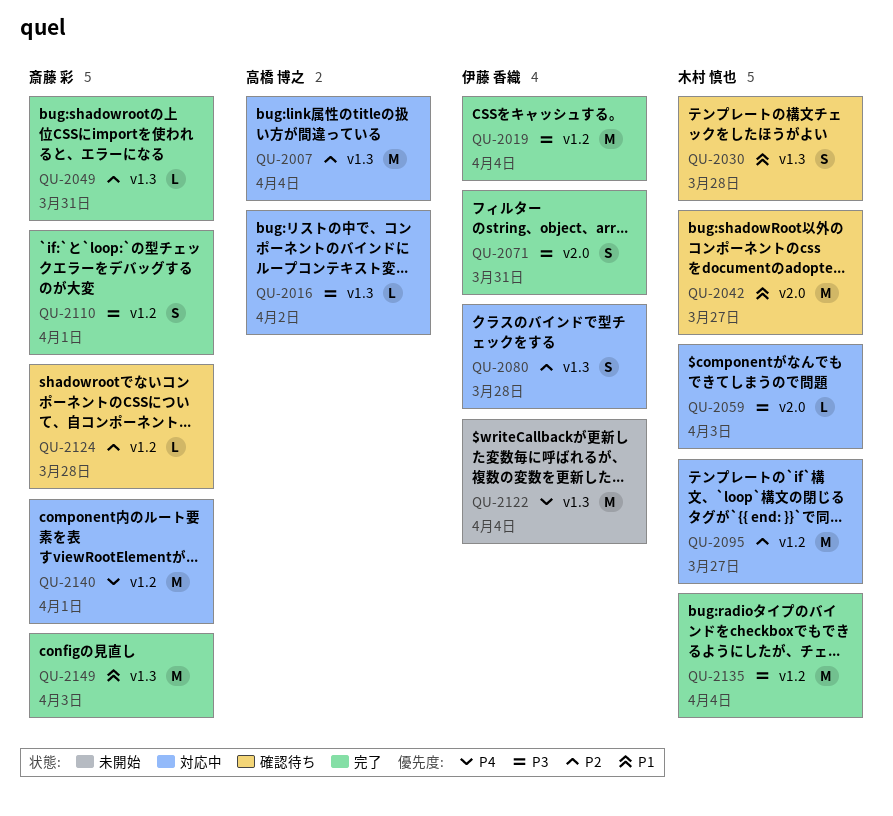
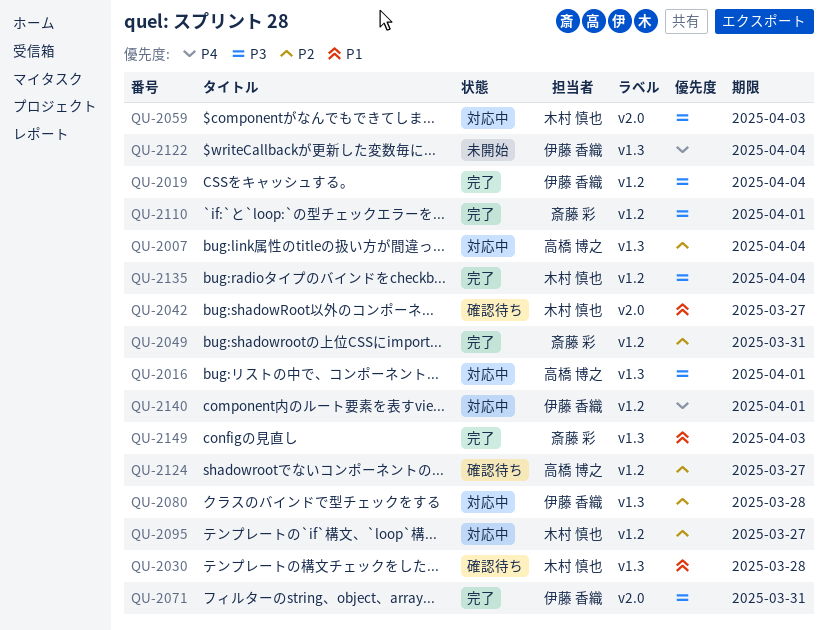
QU-2016, due: Apr 2 -> Apr 1
QU-2049, label: v1.3 -> v1.2
QU-2124, owner: 斎藤 彩 -> 高橋 博之
QU-2124, due: Mar 28 -> Mar 27
QU-2140, owner: 斎藤 彩 -> 伊藤 香織

